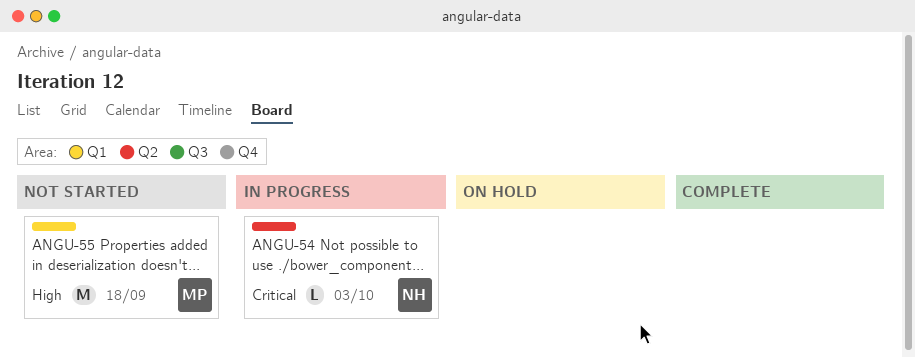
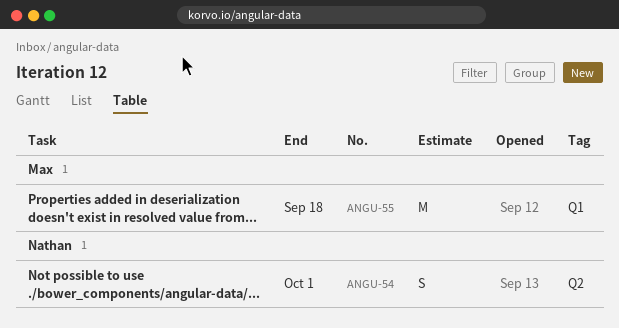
ANGU-54, estimate: L -> S
ANGU-54, due: Oct 3 -> Oct 1

